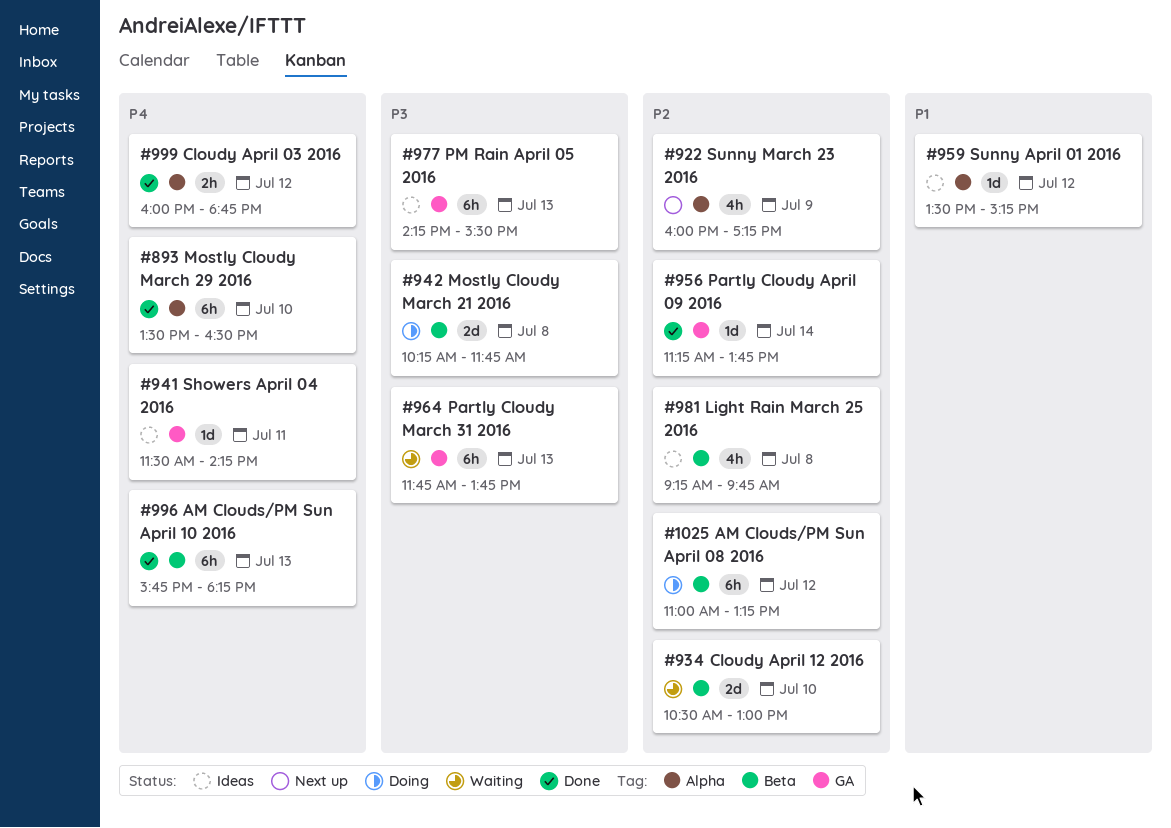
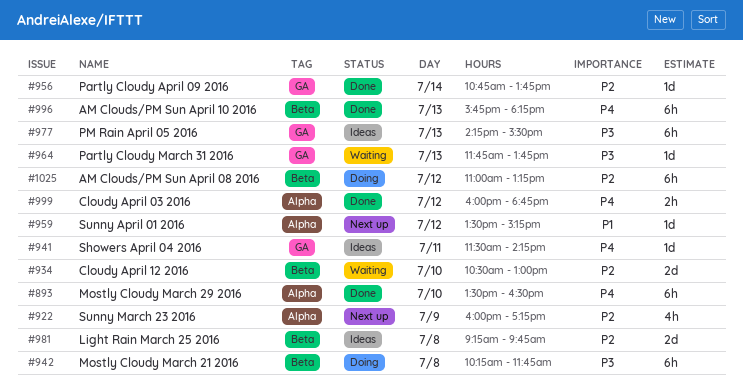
#942, estimate: 2d -> 6h
#956, begins: 11:15 -> 10:45
#959, status: Ideas -> Next up
#964, estimate: 6h -> 1d
#981, estimate: 4h -> 2d

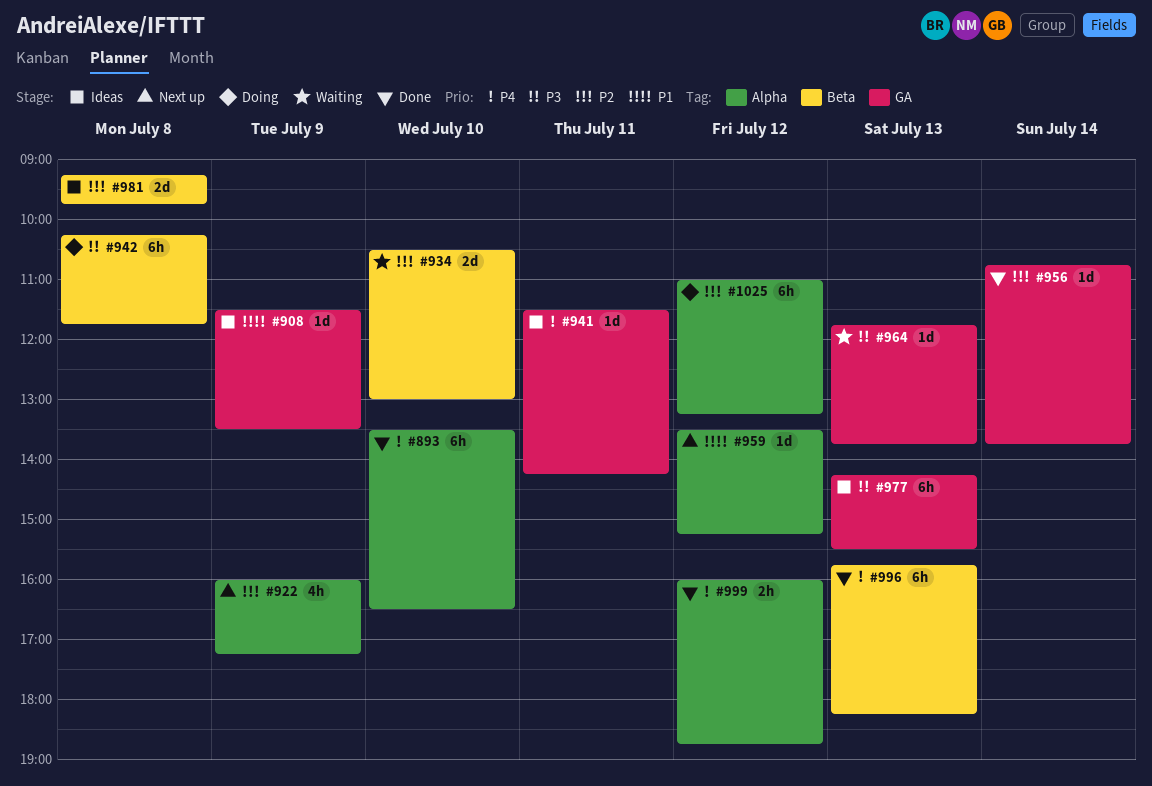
#908: none -> present
#1025, label: Beta -> Alpha

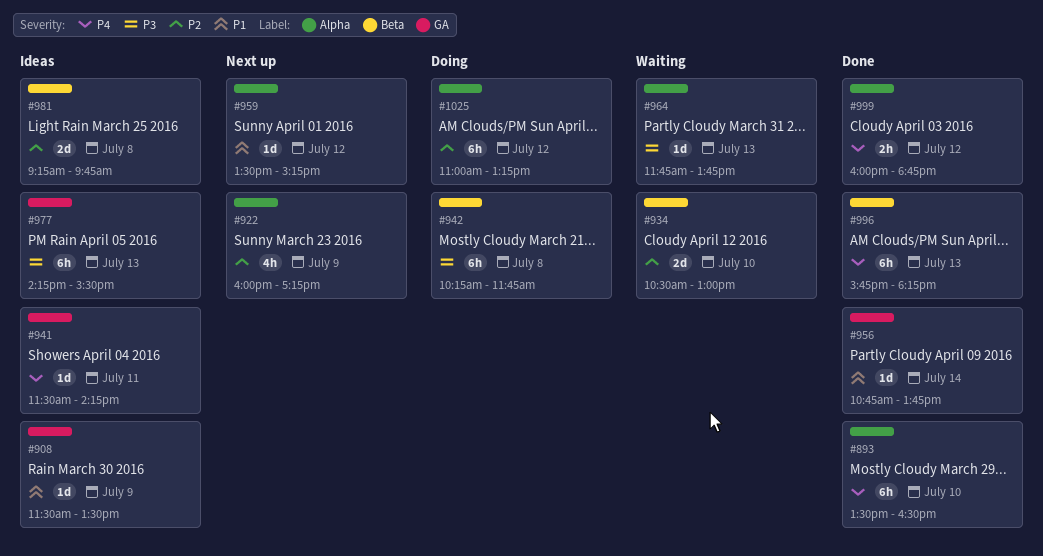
#956, priority: P2 -> P1
#964, label: GA -> Alpha

